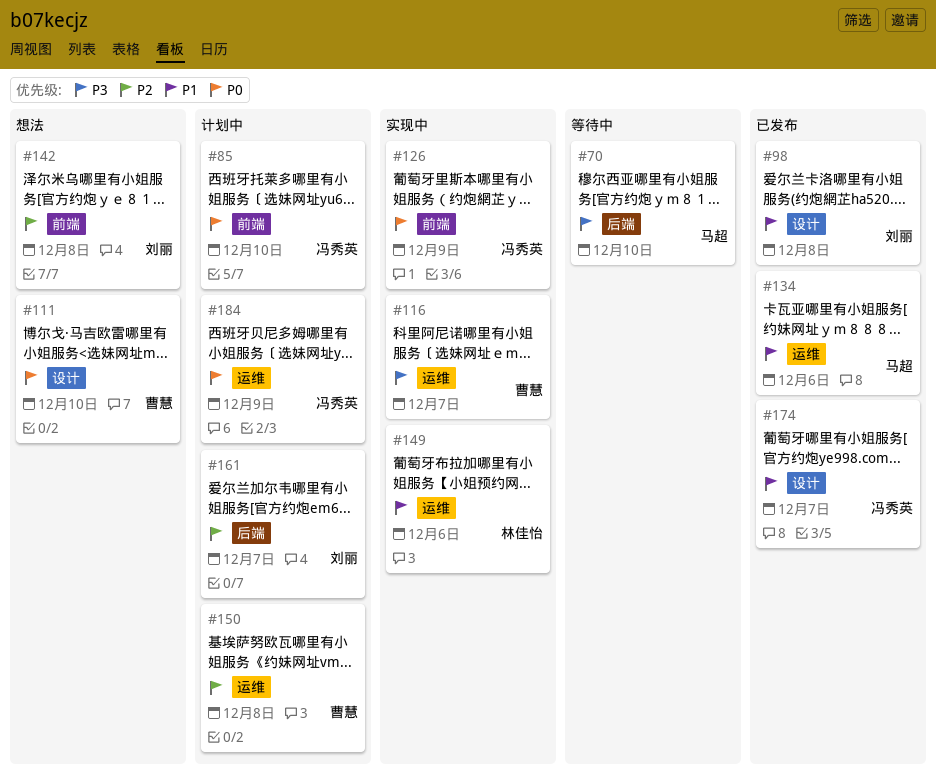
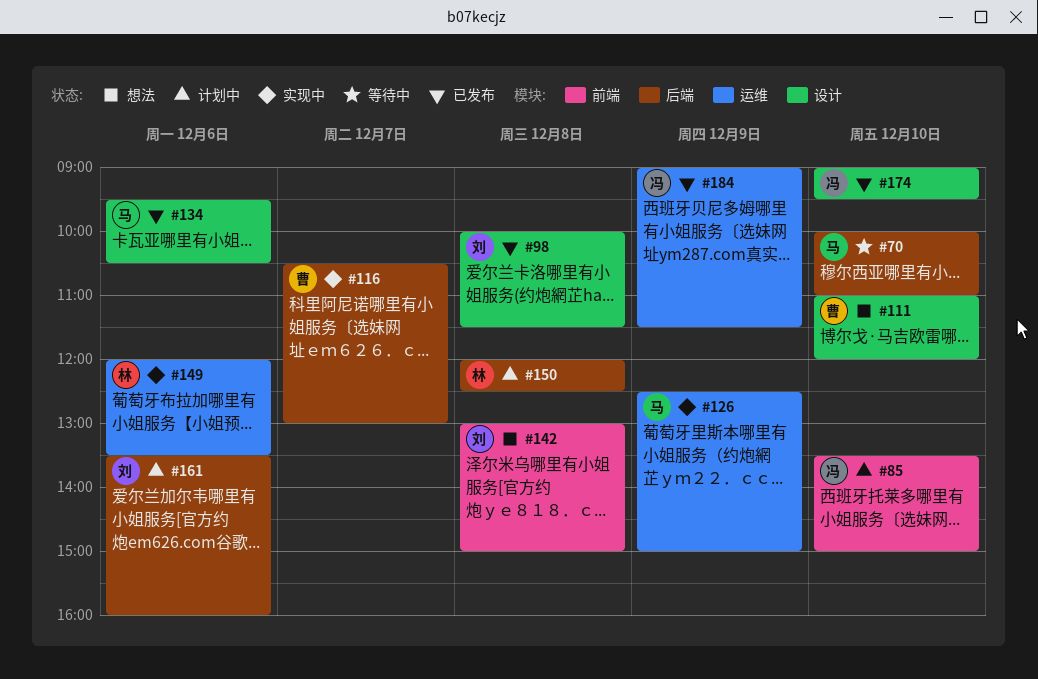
#116, label: 运维 -> 后端
#126, owner: 冯秀英 -> 马超
#126, label: 前端 -> 运维
#134, label: 运维 -> 设计
#150, owner: 曹慧 -> 林佳怡
#150, label: 运维 -> 后端
#161, day: Dec 7 -> Dec 6
#174, day: Dec 7 -> Dec 10
#184, status: 计划中 -> 已发布

